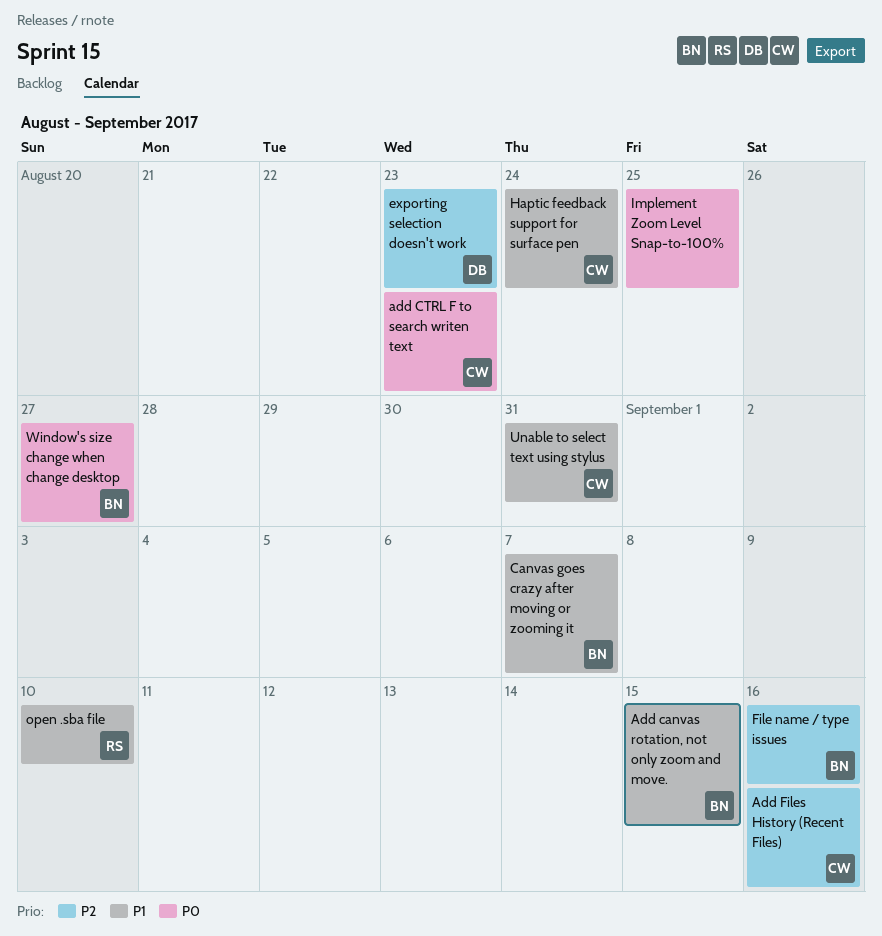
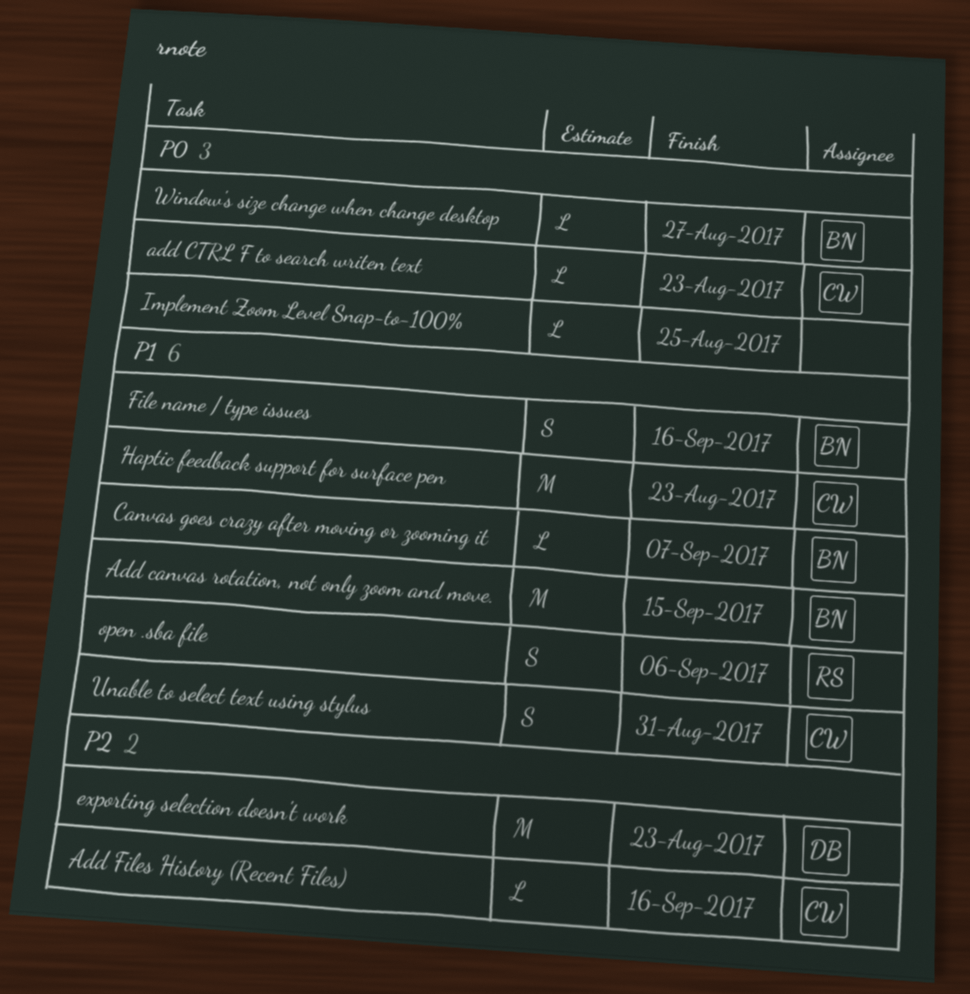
File name / type issues, priority: P2 -> P1
Haptic feedback support for surface pen, due: Aug 24 -> Aug 23
open .sba file, due: Sep 10 -> Sep 6

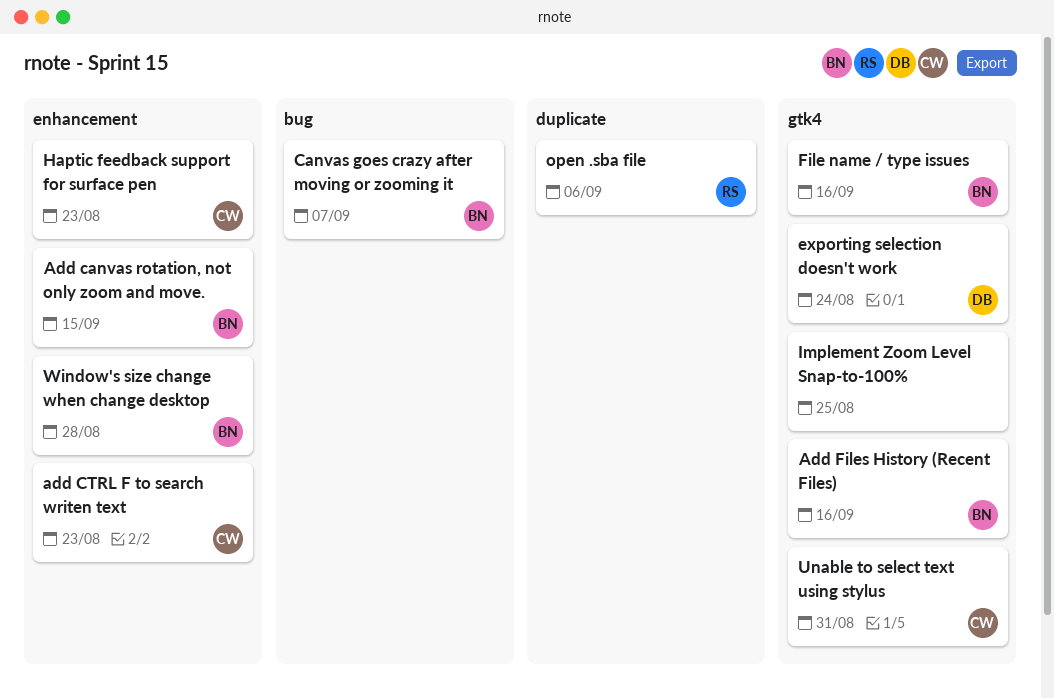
Add Files History (Recent Files), owner: CW -> BN
exporting selection doesn't work, due: Aug 23 -> Aug 24
Window's size change when change desktop, due: Aug 27 -> Aug 28

